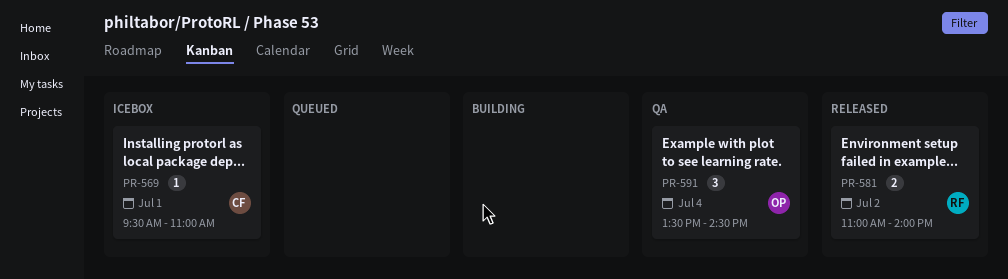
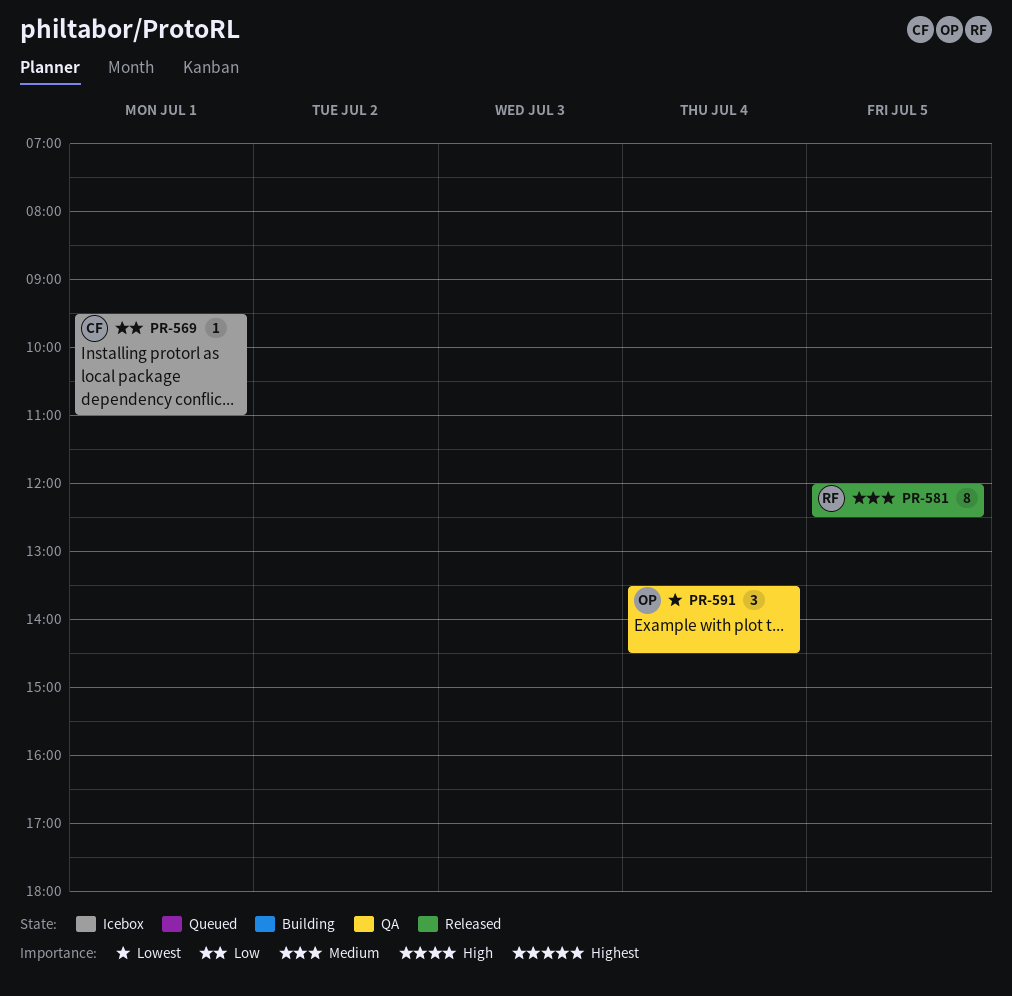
PR-581, estimate: 2 -> 8
PR-581, day: Jul 2 -> Jul 5
PR-581, begins: 11:00 -> 12:00
PR-581, ends: 14:00 -> 12:30

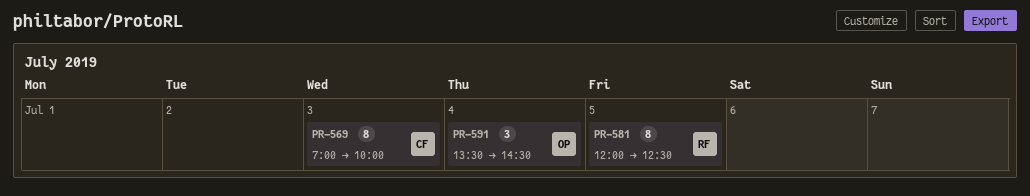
PR-569, estimate: 1 -> 8
PR-569, day: Jul 1 -> Jul 3
PR-569, begins: 09:30 -> 07:00
PR-569, ends: 11:00 -> 10:00

